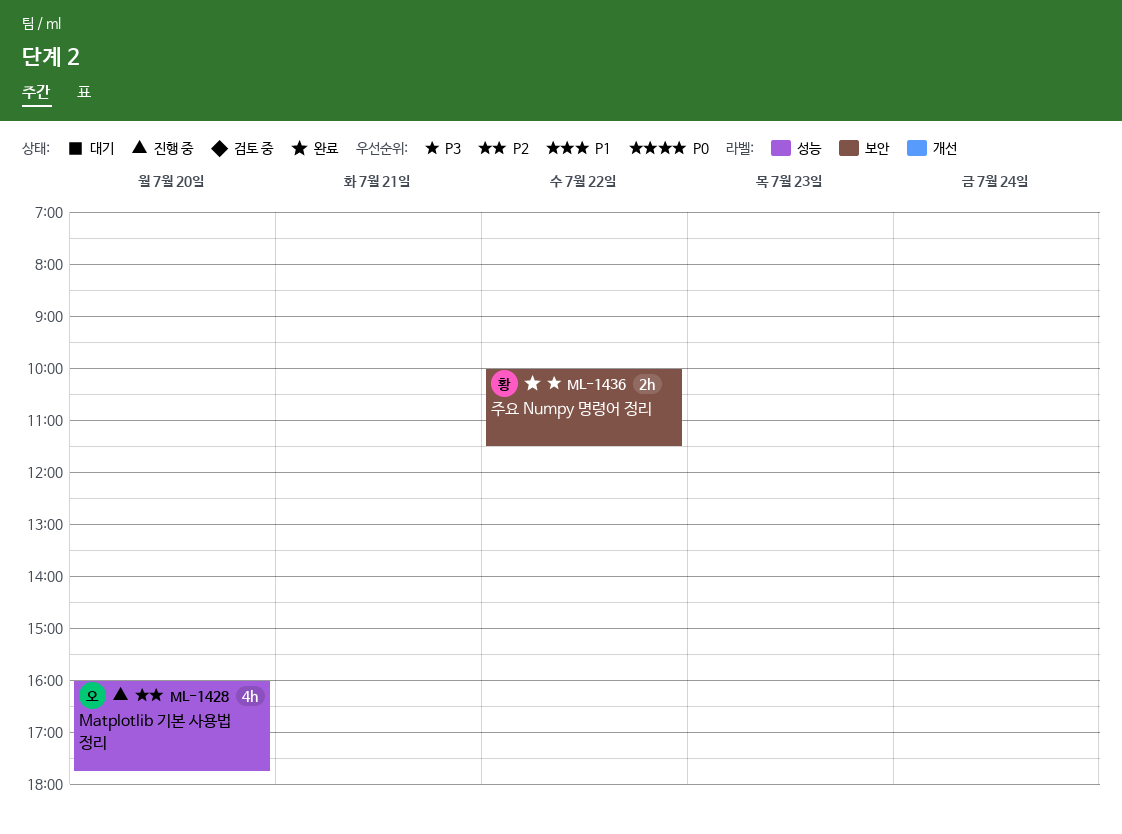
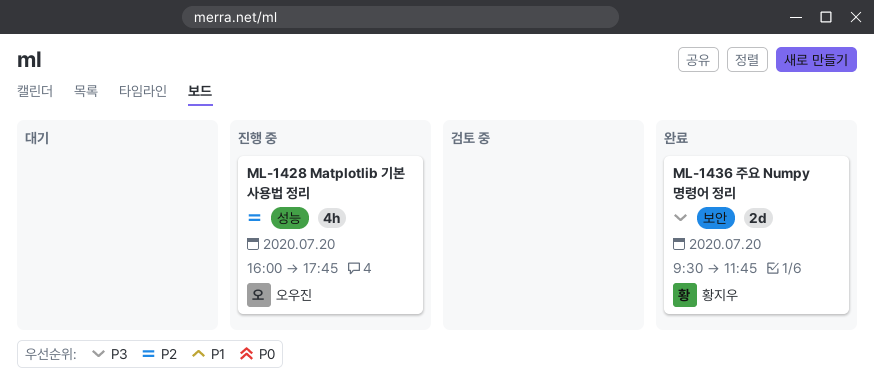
ML-1436, estimate: 2h -> 2d
ML-1436, day: Jul 22 -> Jul 20
ML-1436, begins: 10:00 -> 09:30
ML-1436, ends: 11:30 -> 11:45

